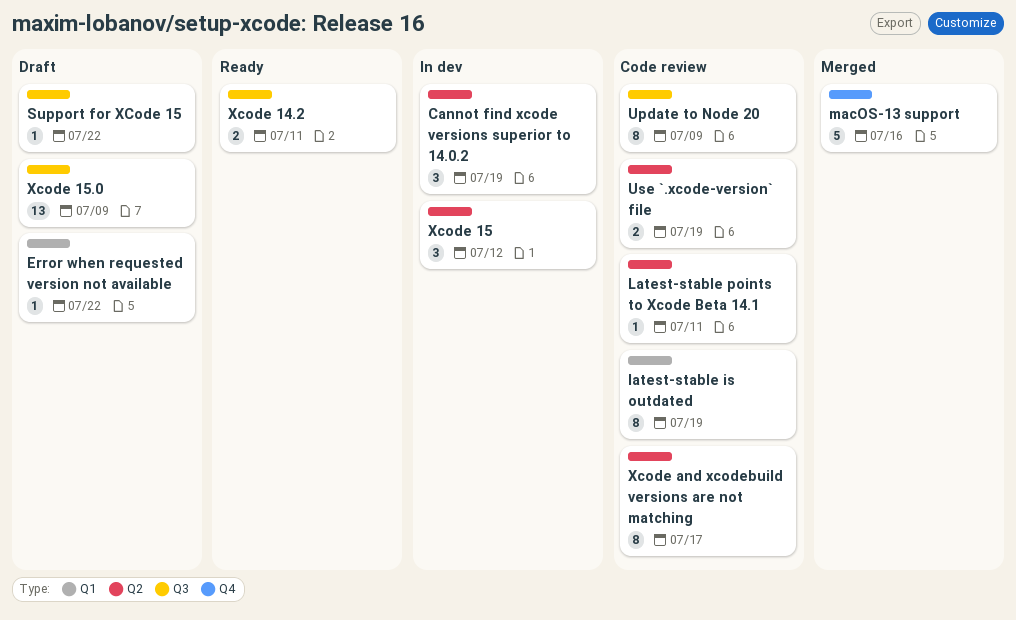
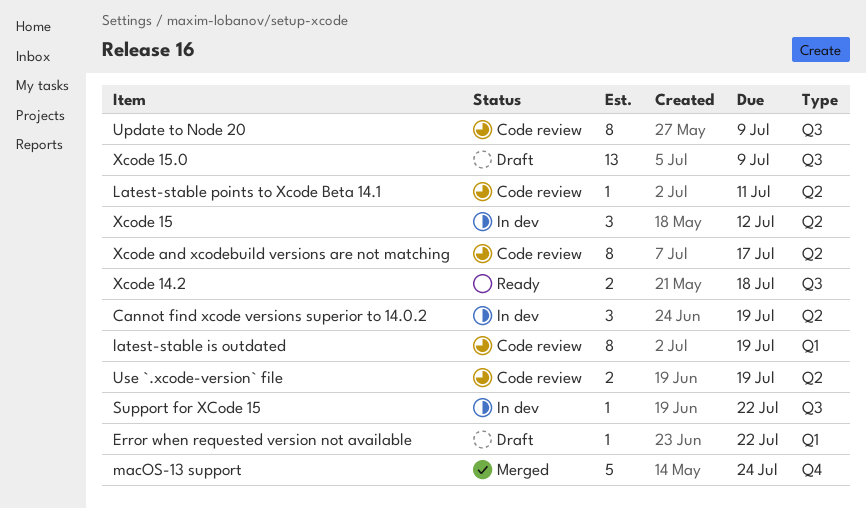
macOS-13 support, due: Jul 16 -> Jul 24
Support for XCode 15, status: Draft -> In dev
Xcode 14.2, due: Jul 11 -> Jul 18

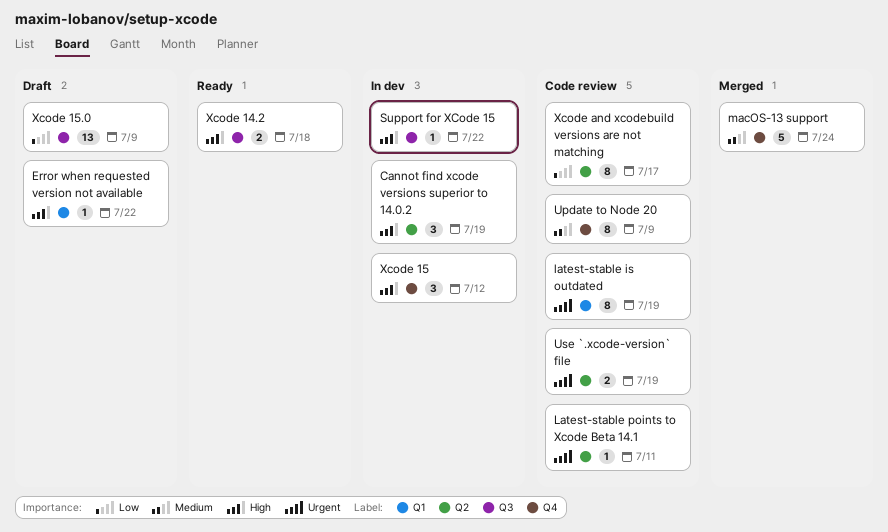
Update to Node 20, label: Q3 -> Q4
Xcode 15, label: Q2 -> Q4

